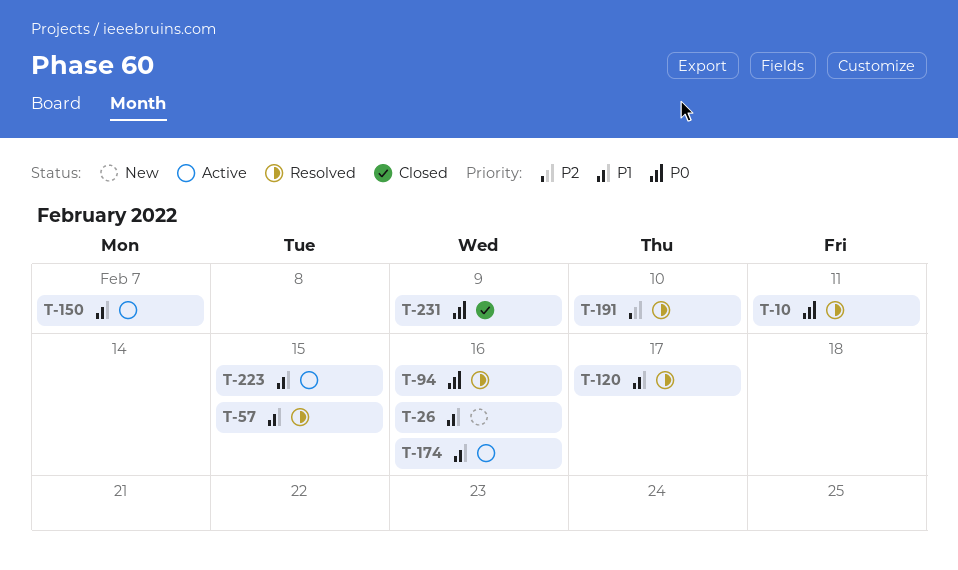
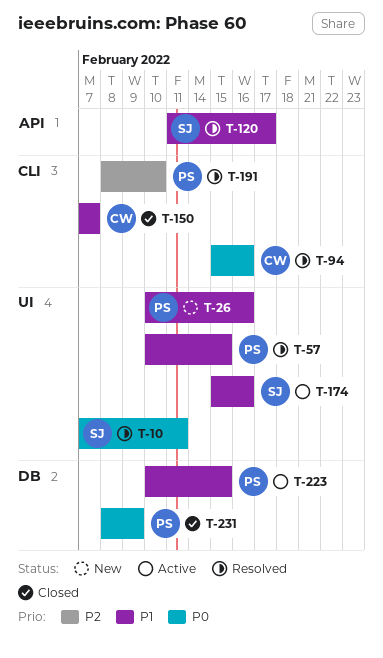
T-150, status: Active -> Closed

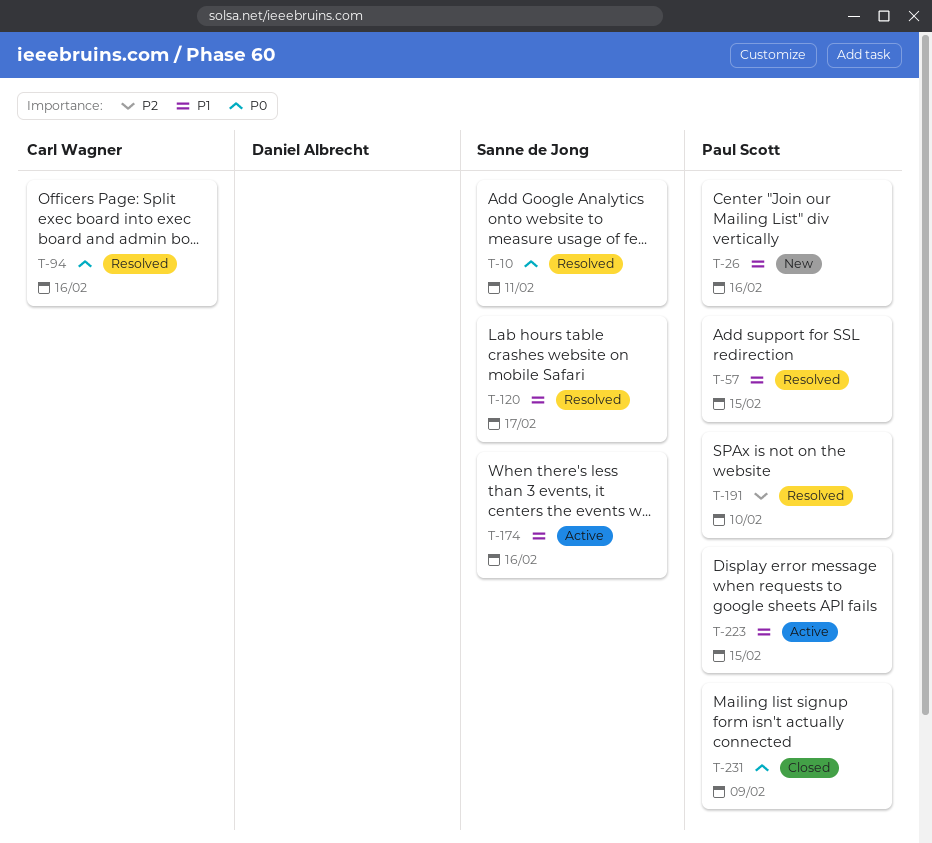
T-150: present -> none

